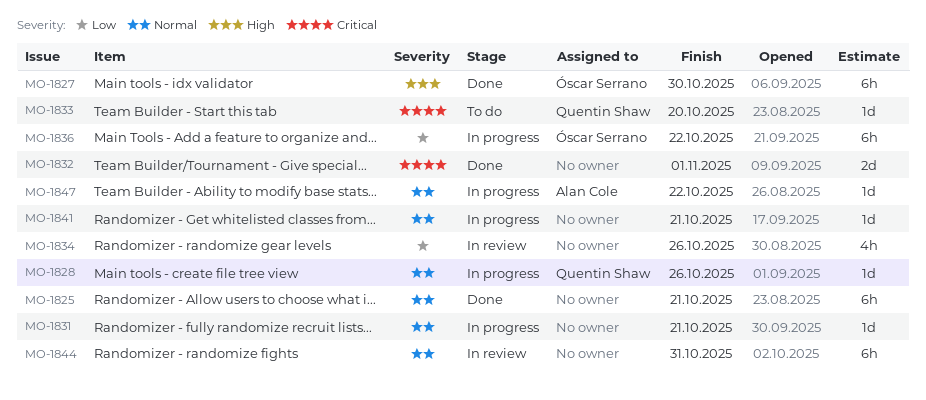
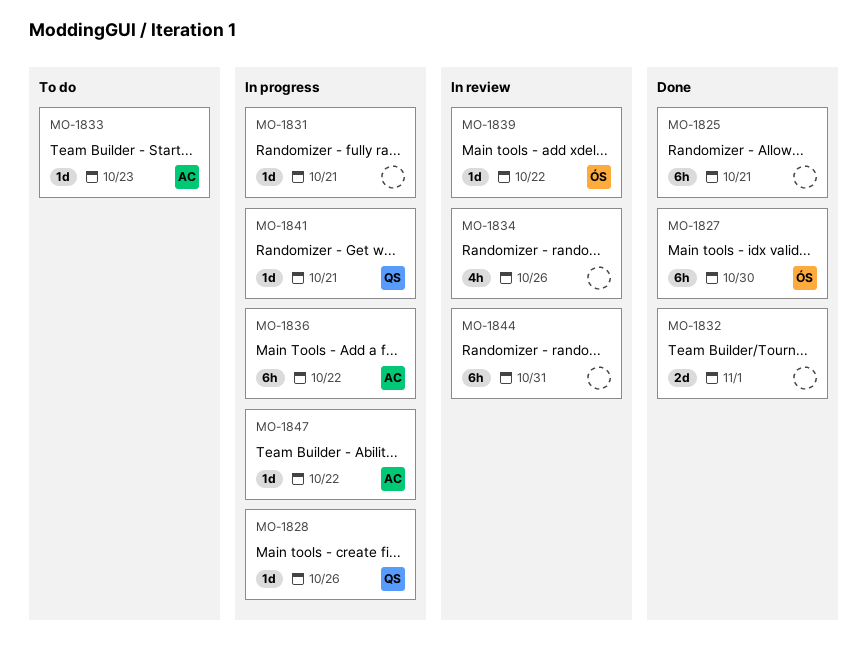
MO-1833, owner: Quentin Shaw -> Alan Cole
MO-1833, due: Oct 20 -> Oct 23
MO-1836, owner: Óscar Serrano -> Alan Cole
MO-1839: none -> present
MO-1841, owner: none -> Quentin Shaw

